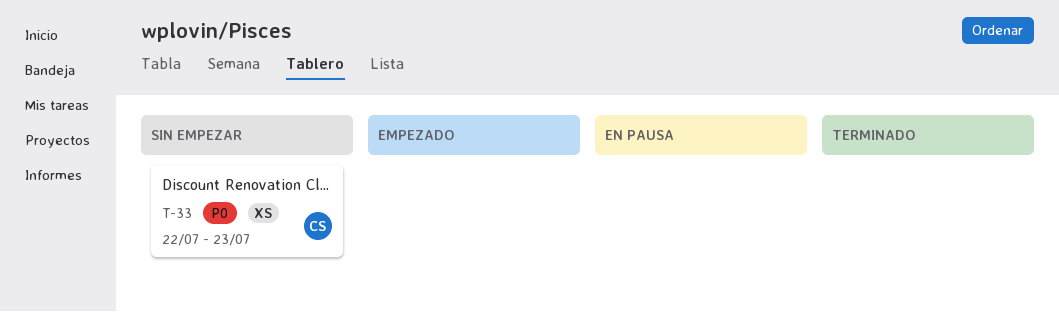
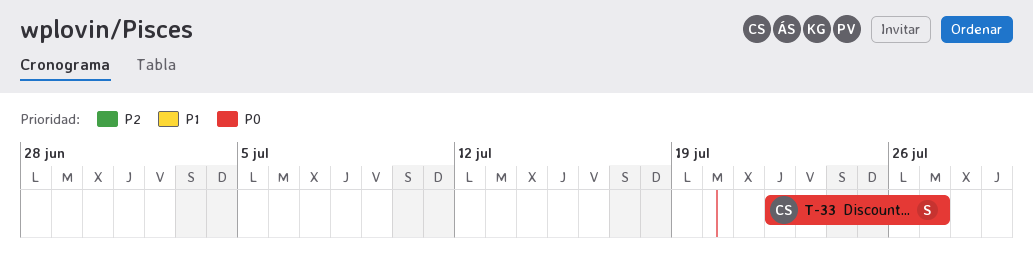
T-33, estimate: XS -> S
T-33, due: Jul 23 -> Jul 27

